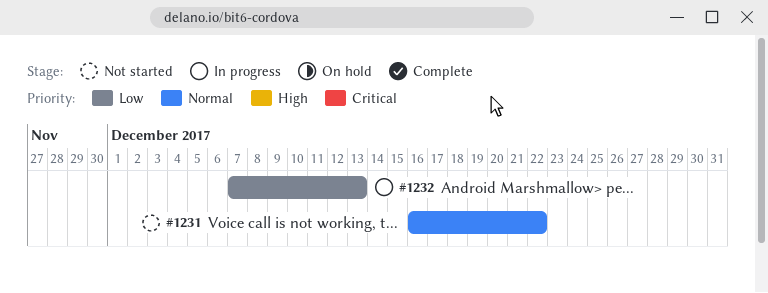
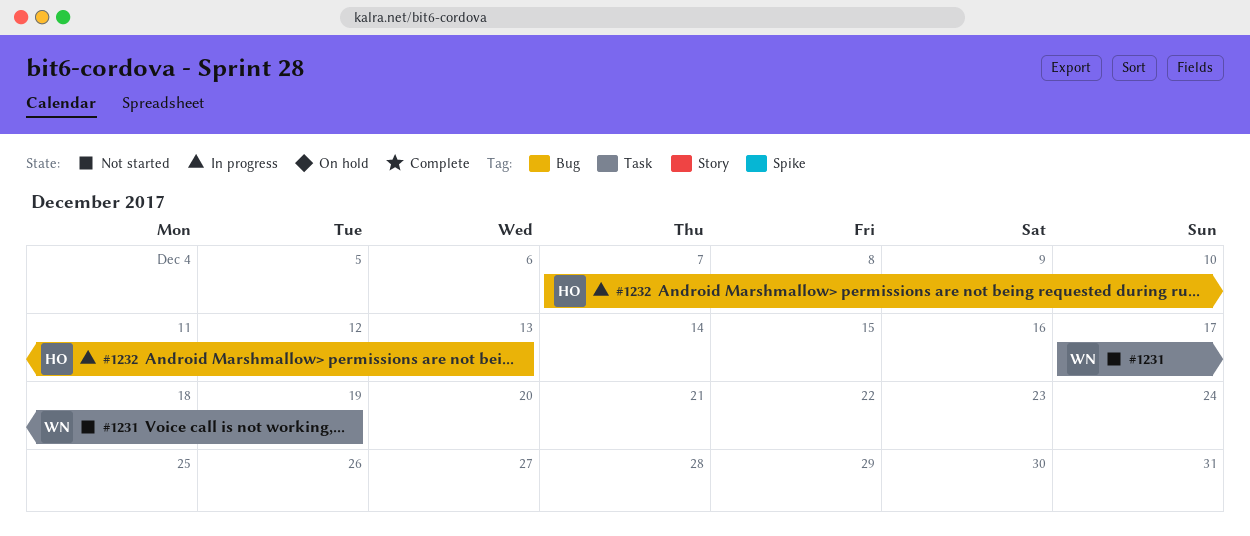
#1231, start: Dec 16 -> Dec 17
#1231, due: Dec 22 -> Dec 19

